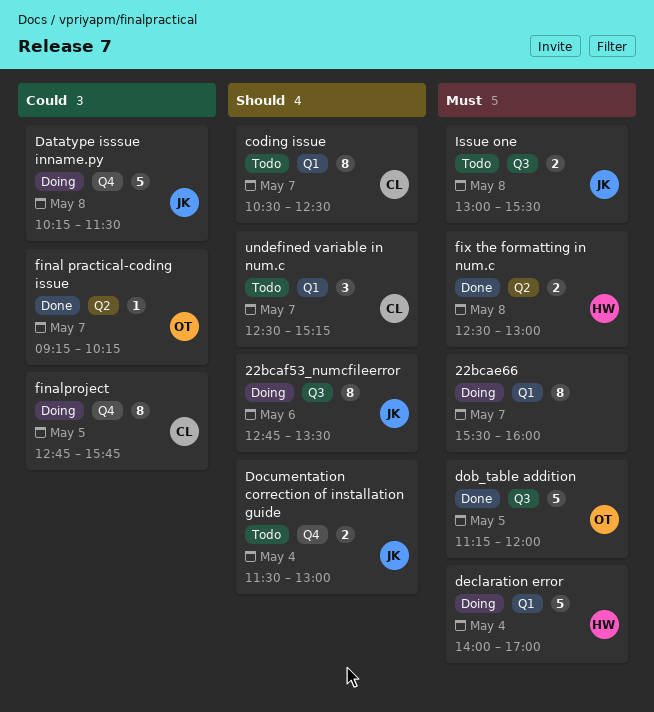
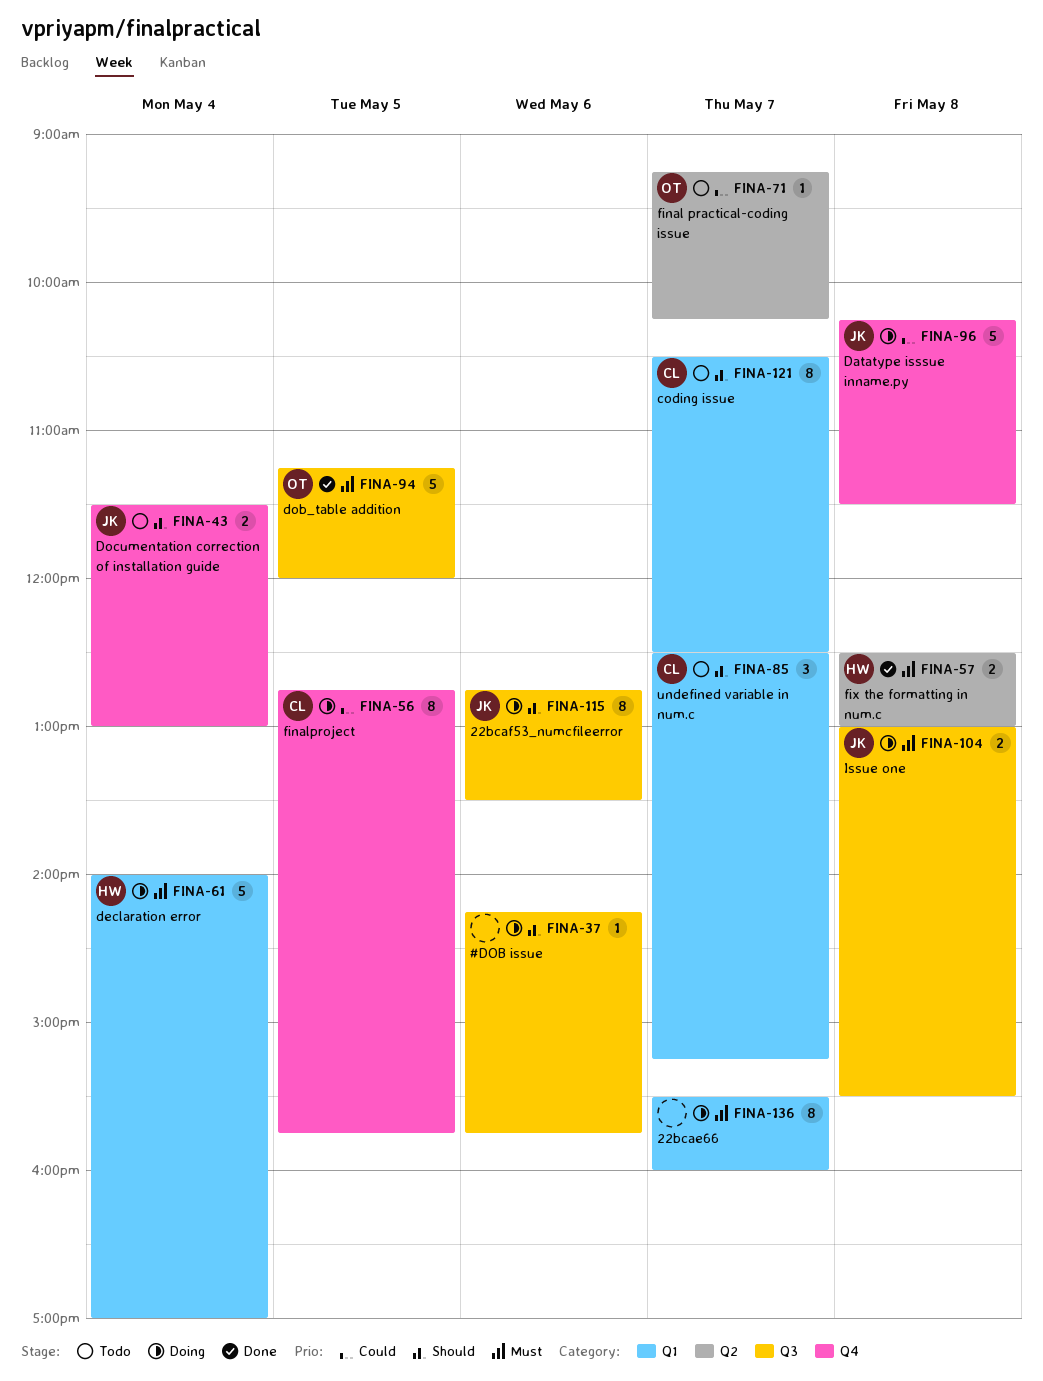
#DOB issue: none -> present
final practical-coding issue, status: Done -> Todo
Issue one, status: Todo -> Doing

